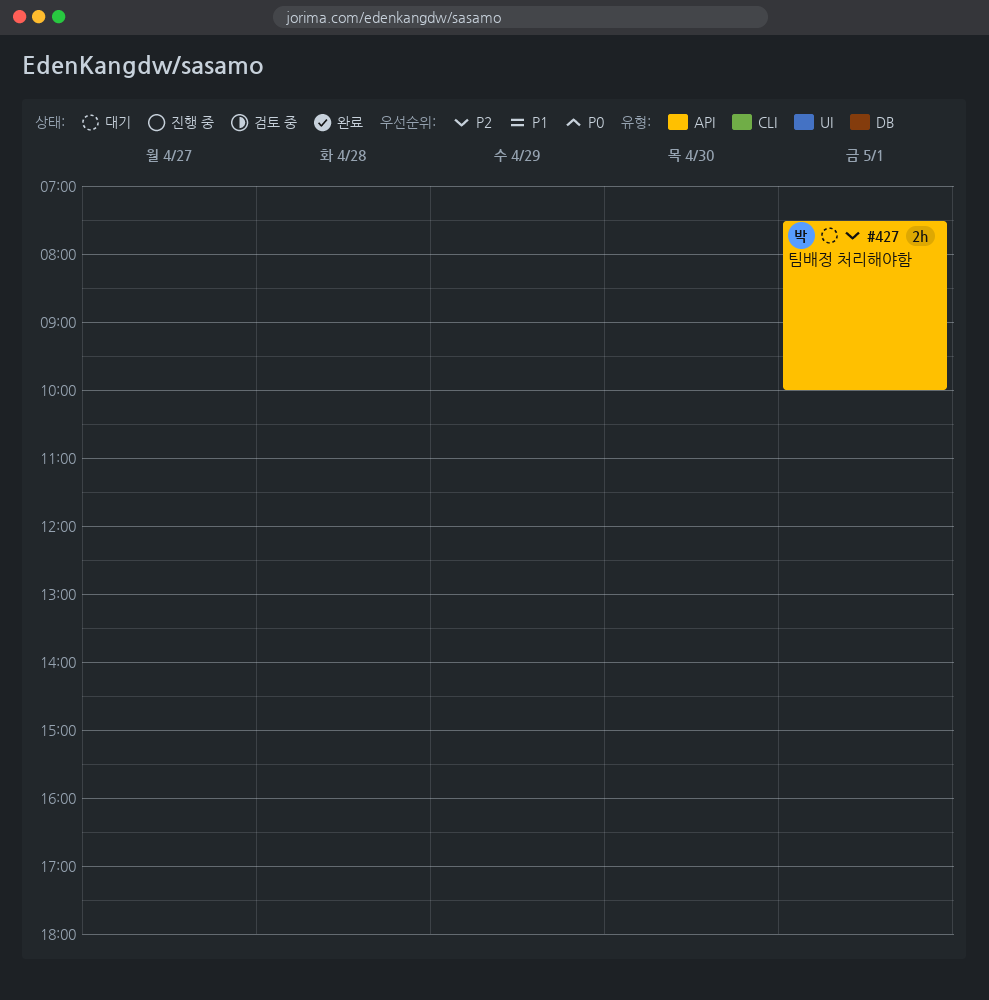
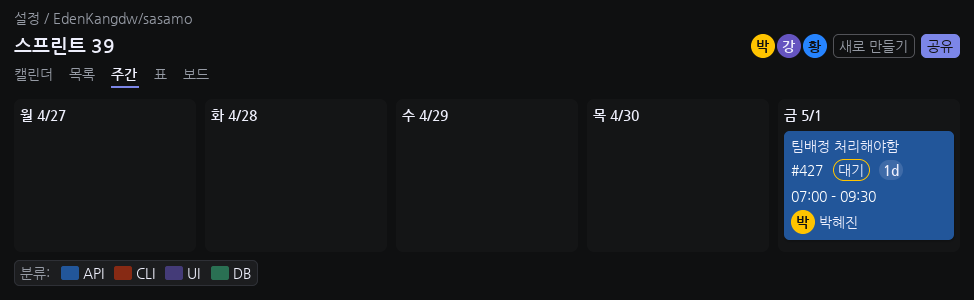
#427, estimate: 2h -> 1d
#427, begins: 07:30 -> 07:00
#427, ends: 10:00 -> 09:30

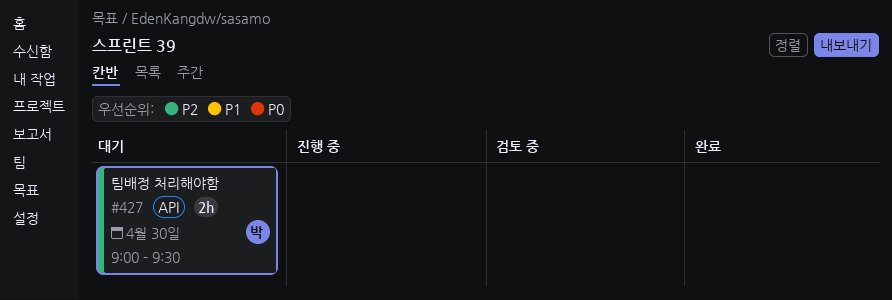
#427, estimate: 1d -> 2h
#427, day: May 1 -> Apr 30
#427, begins: 07:00 -> 09:00

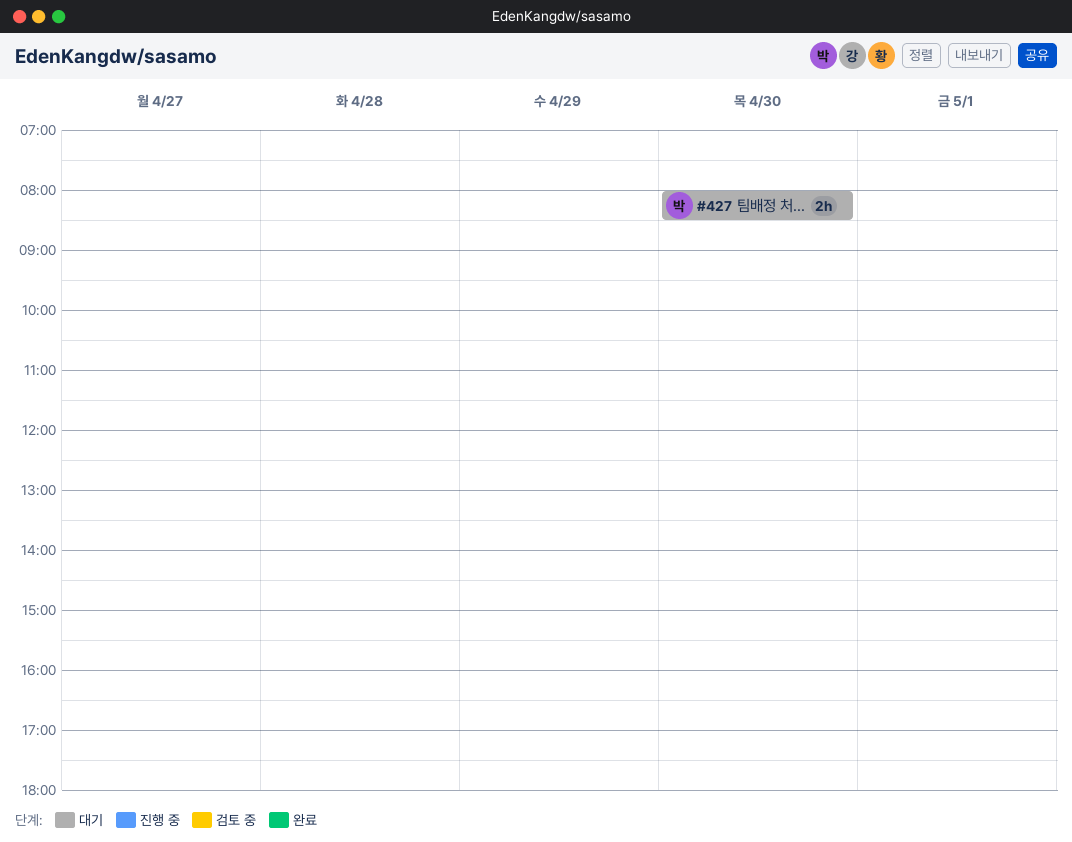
#427, begins: 09:00 -> 08:00
#427, ends: 09:30 -> 08:30

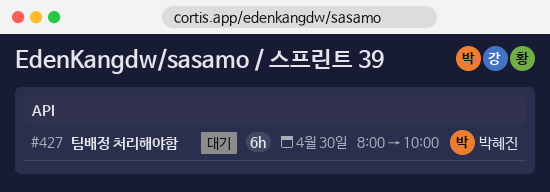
#427, estimate: 2h -> 6h
#427, ends: 08:30 -> 10:00

